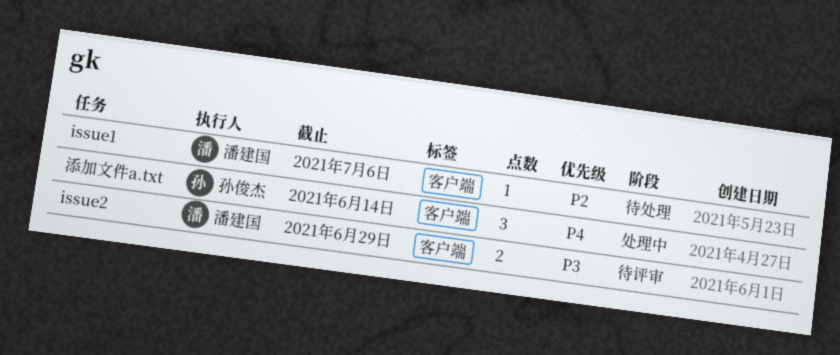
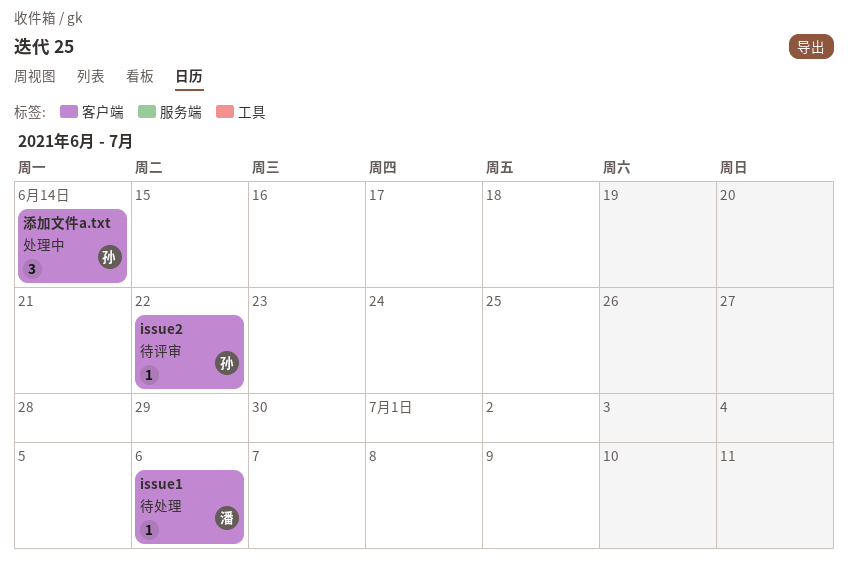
issue2, owner: 潘建国 -> 孙俊杰
issue2, estimate: 2 -> 1
issue2, due: Jun 29 -> Jun 22

